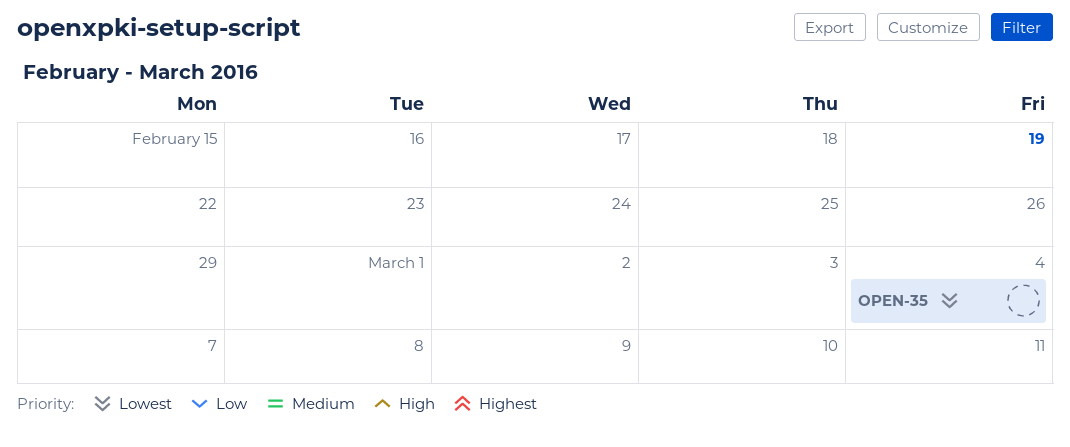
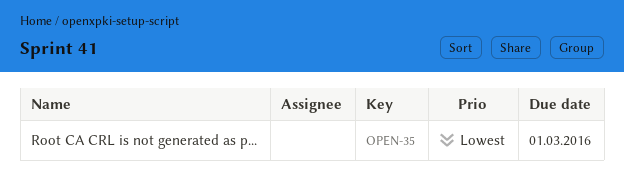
OPEN-35, due: Mar 4 -> Mar 1

